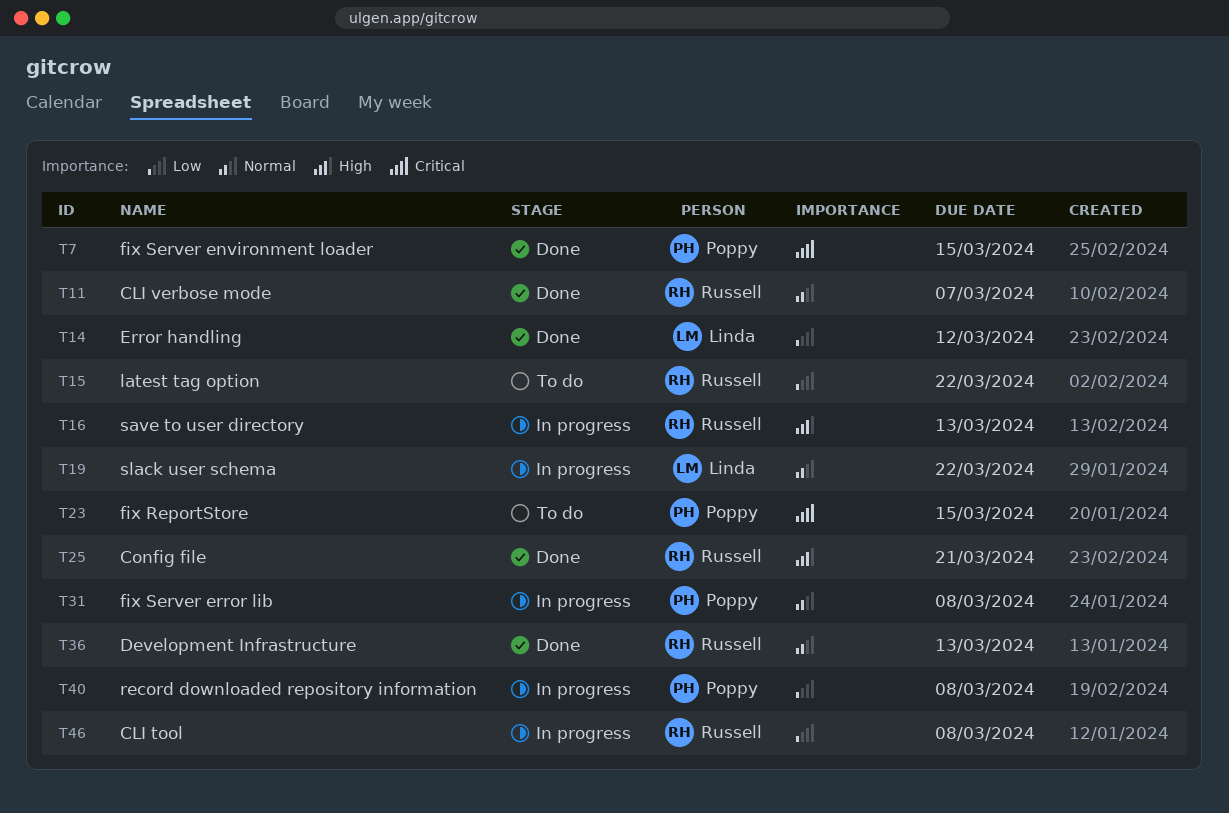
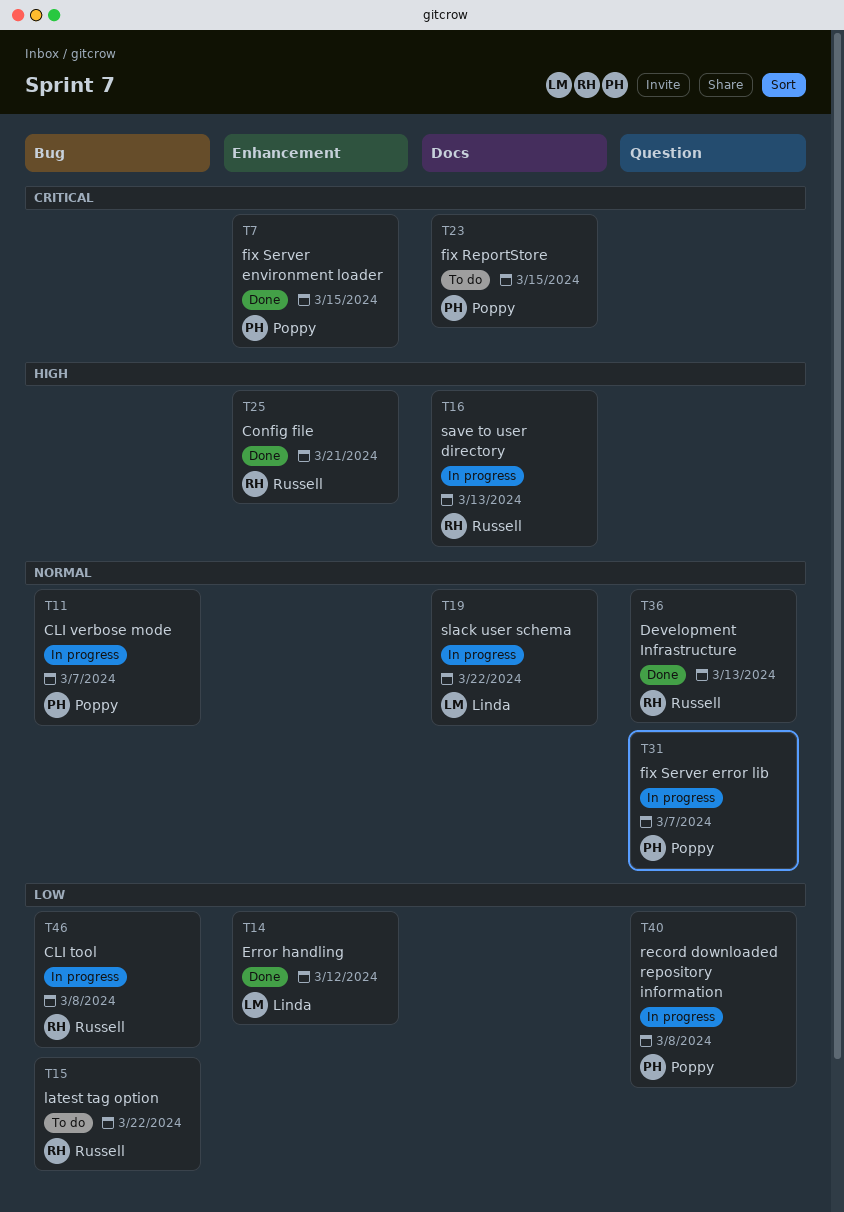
T11, status: Done -> In progress
T11, owner: Russell -> Poppy
T31, due: Mar 8 -> Mar 7

